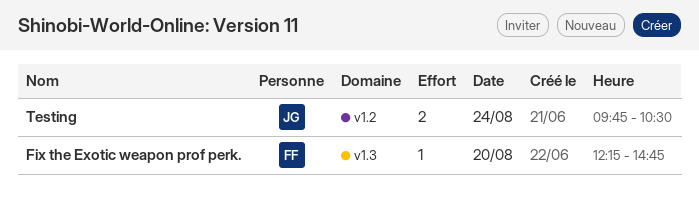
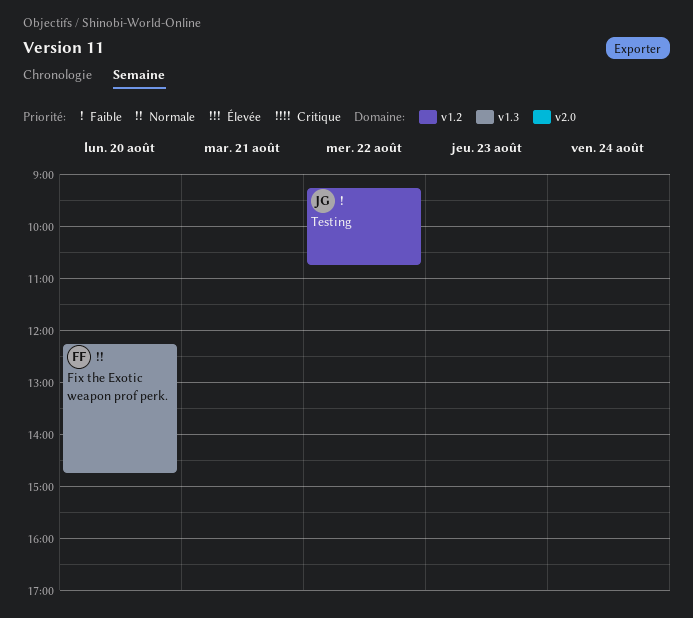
Testing, day: Aug 24 -> Aug 22
Testing, begins: 09:45 -> 09:15
Testing, ends: 10:30 -> 10:45

